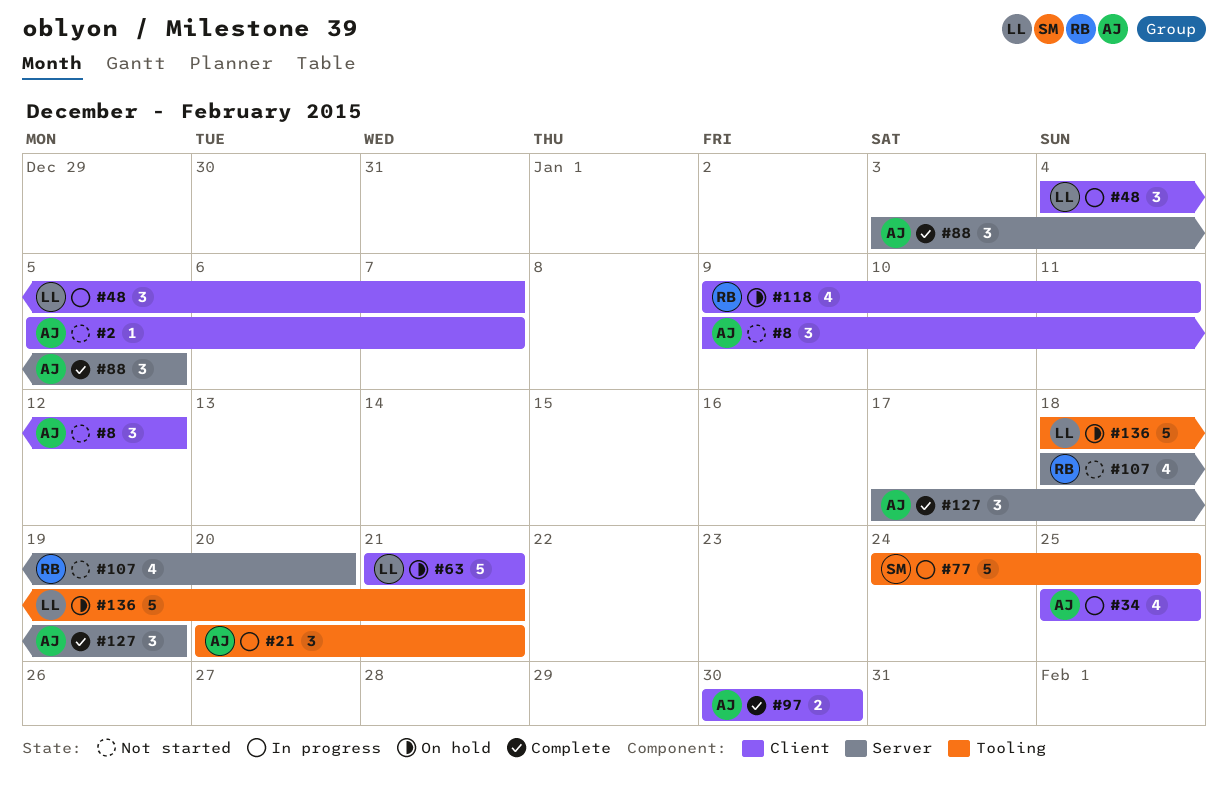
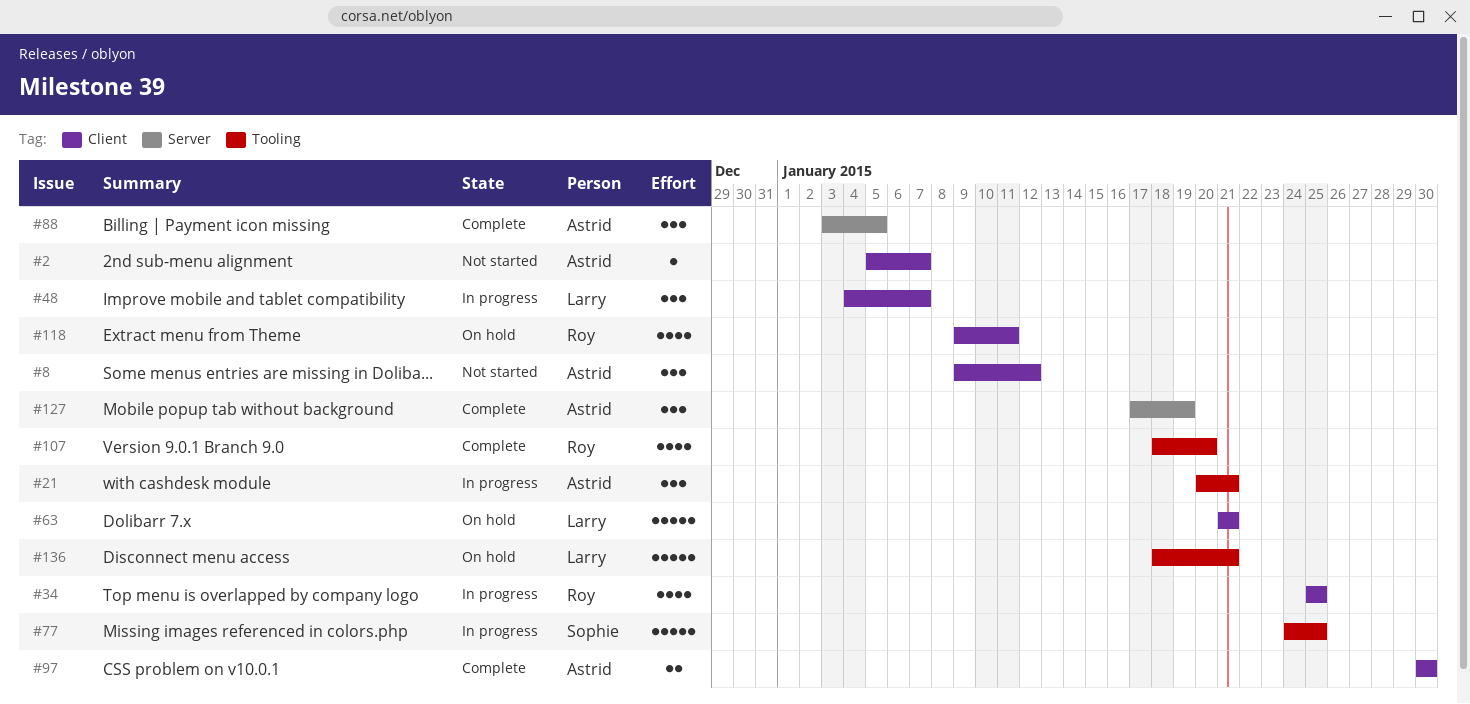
#34, owner: Astrid -> Roy
#107, status: Not started -> Complete
#107, label: Server -> Tooling

